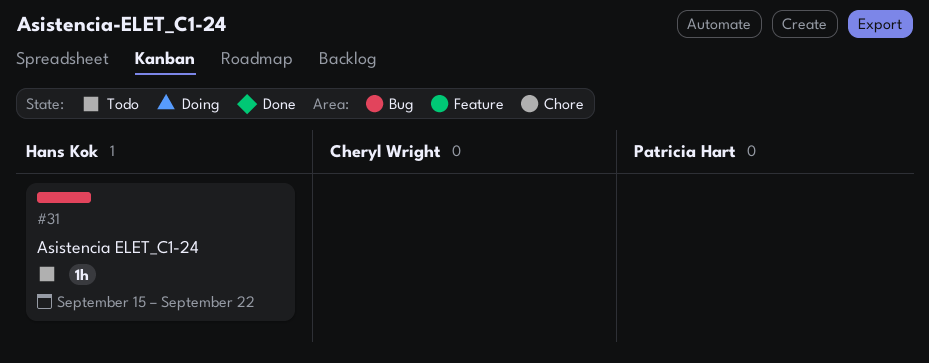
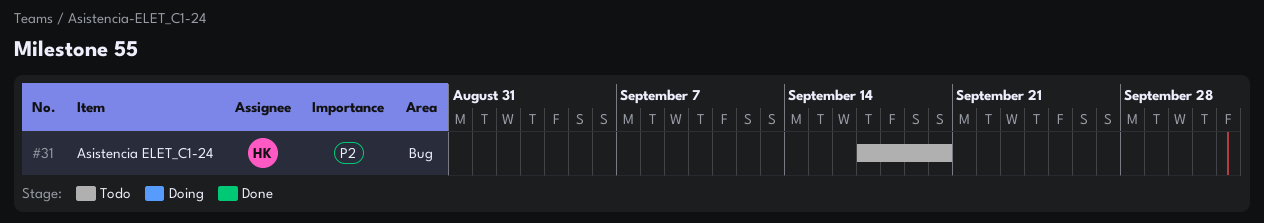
#31, start: Sep 15 -> Sep 17
#31, due: Sep 22 -> Sep 20

